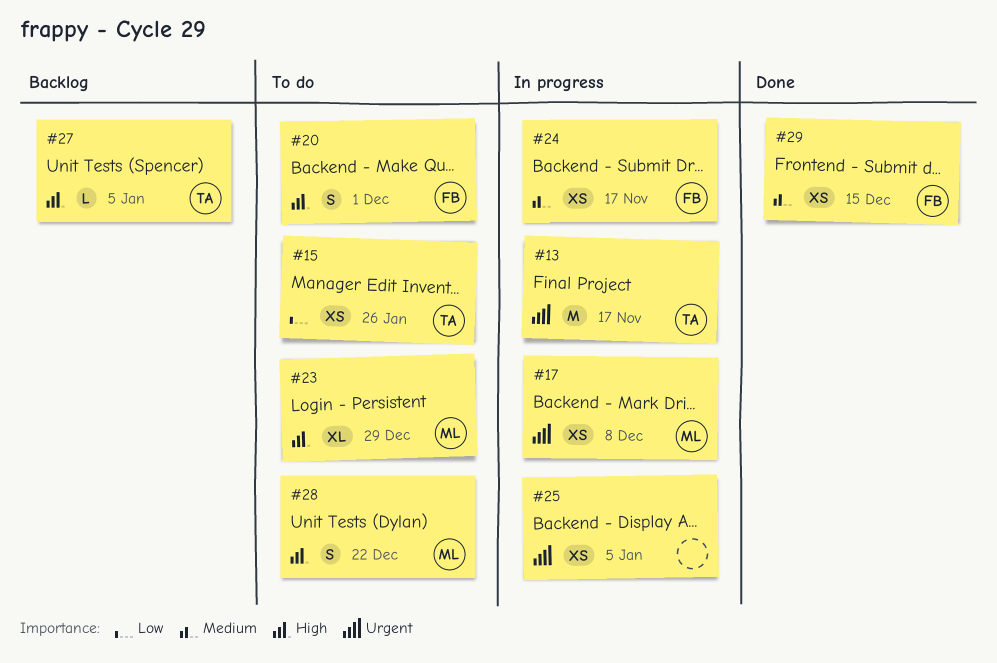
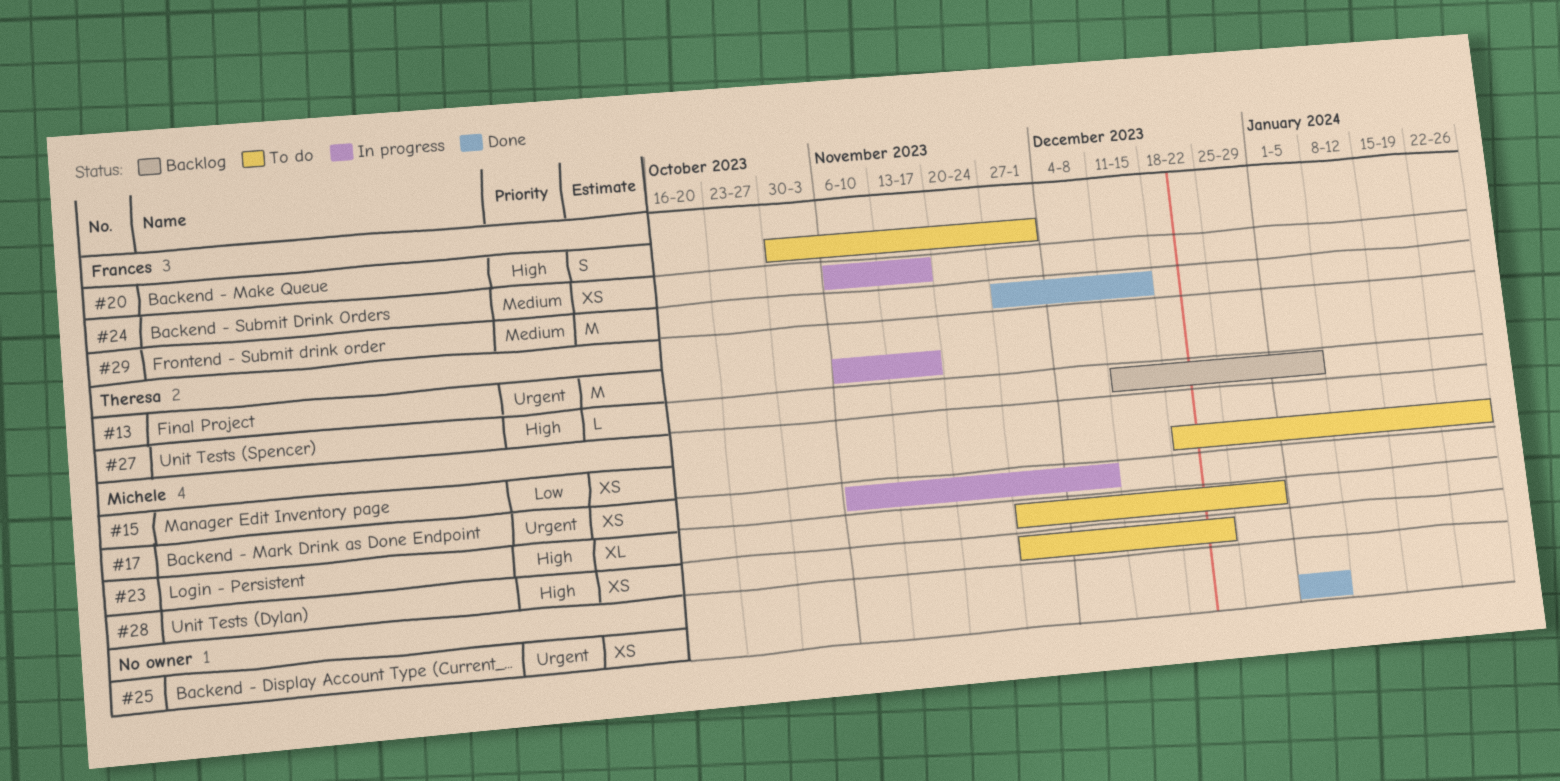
#15, owner: Theresa -> Michele
#25, status: In progress -> Done
#28, estimate: S -> XS
#29, estimate: XS -> M

